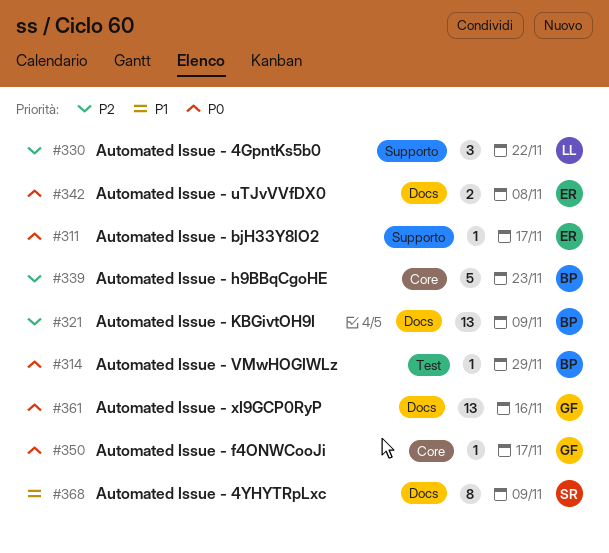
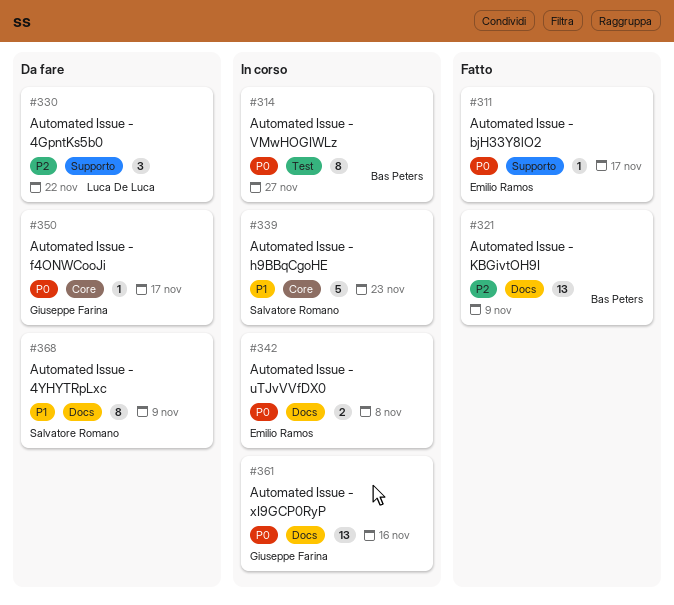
#314, estimate: 1 -> 8
#314, due: Nov 29 -> Nov 27
#339, owner: Bas Peters -> Salvatore Romano
#339, priority: P2 -> P1

